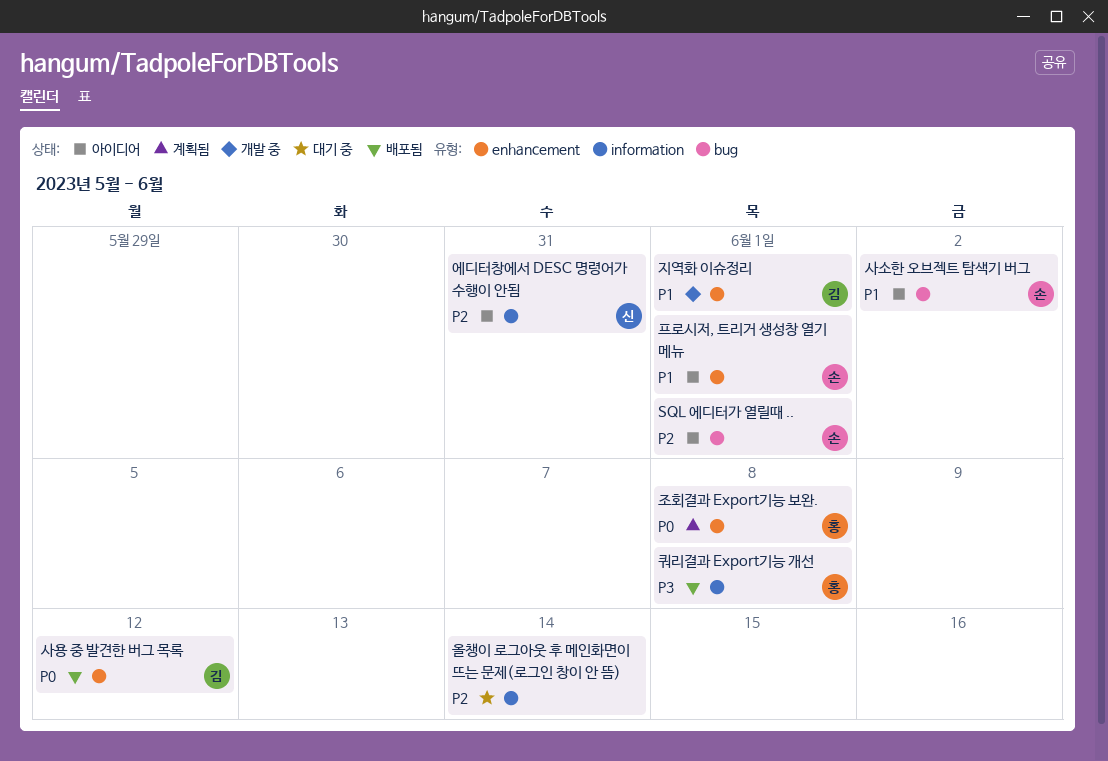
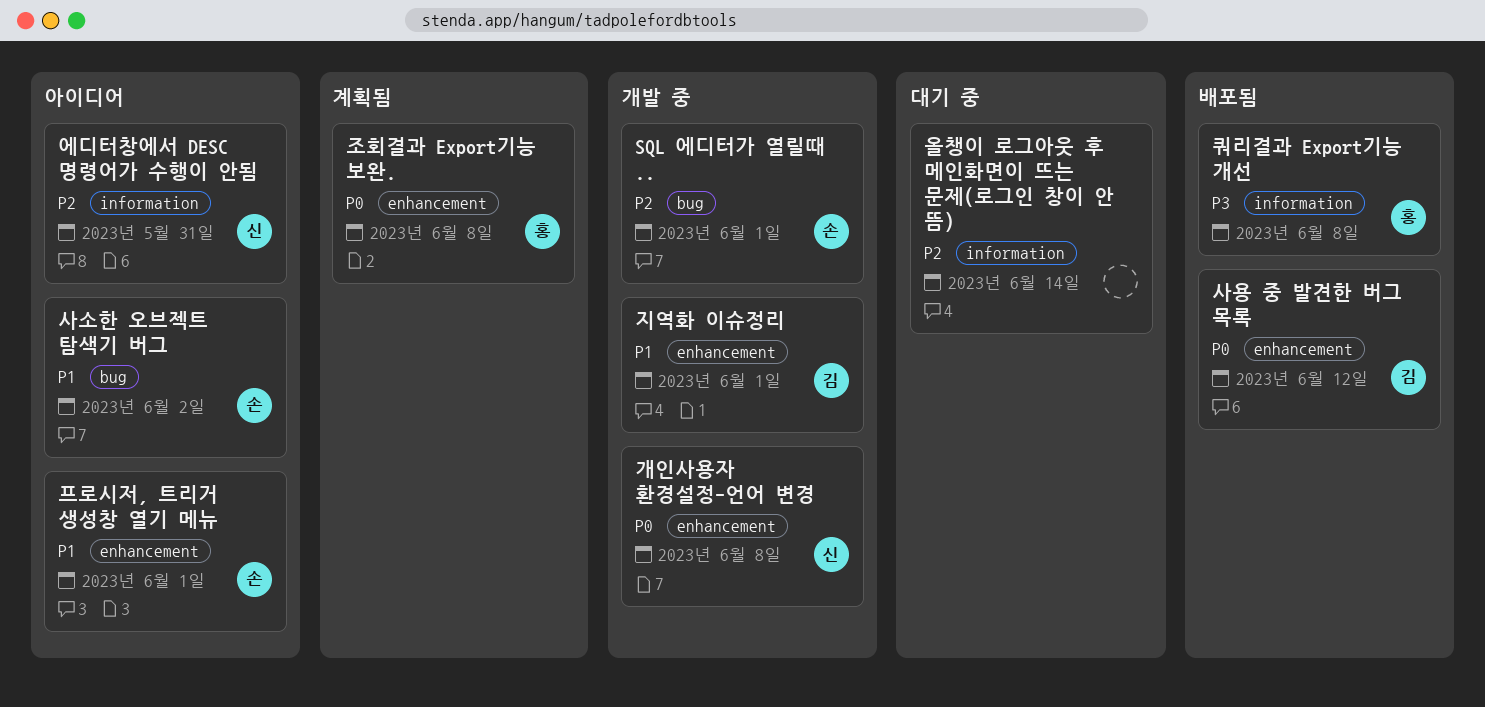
SQL 에디터가 열릴때 .., status: 아이디어 -> 개발 중
개인사용자 환경설정-언어 변경: none -> present

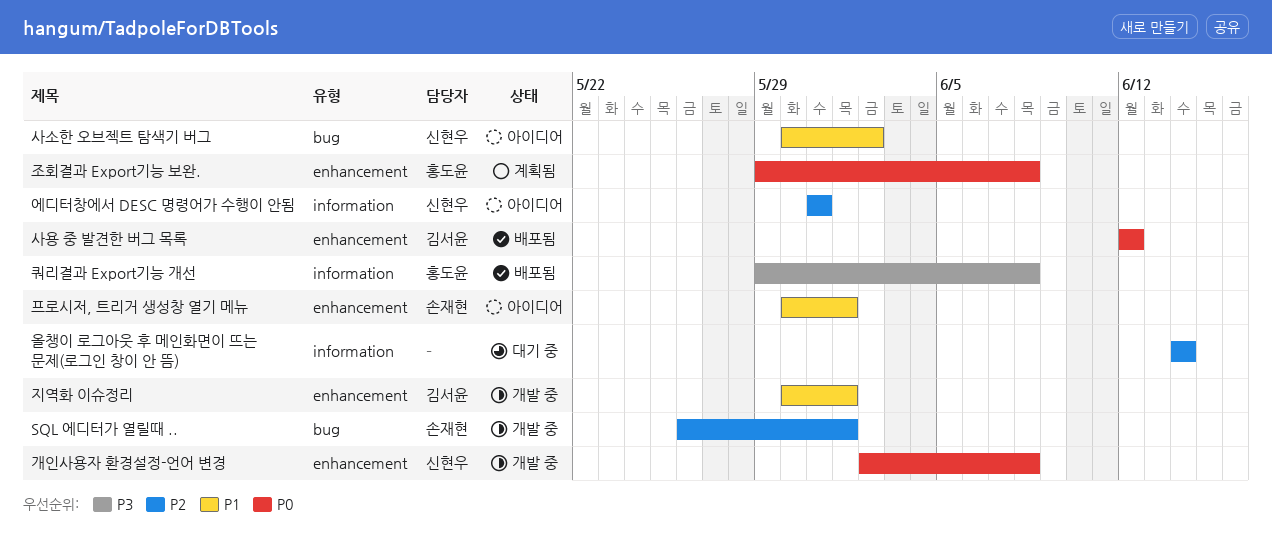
사소한 오브젝트 탐색기 버그, owner: 손재현 -> 신현우

